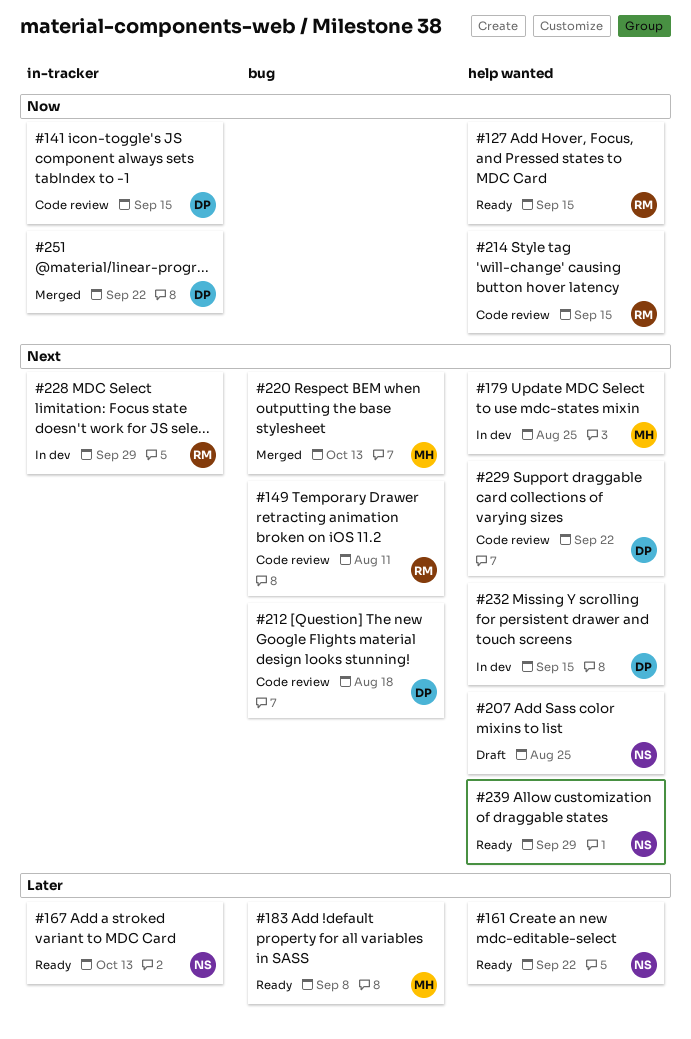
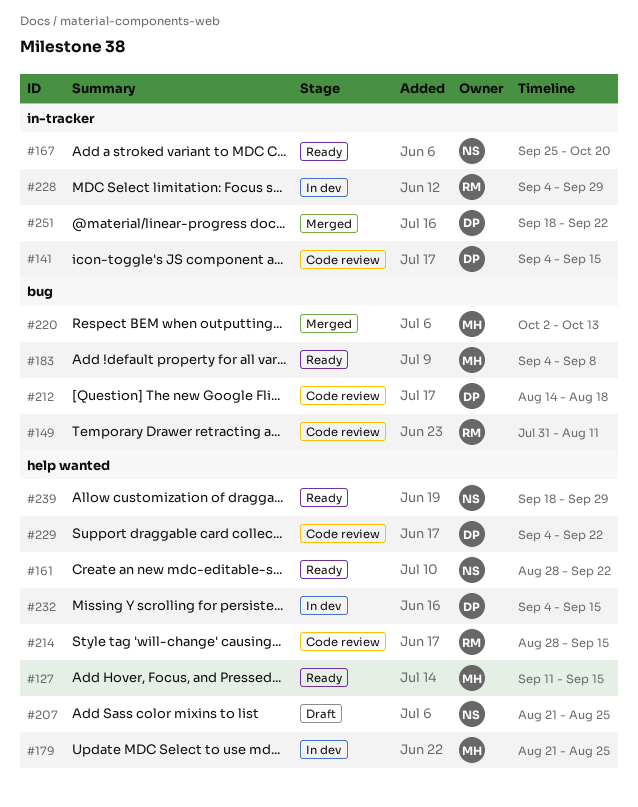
#127, owner: RM -> MH
#167, due: Oct 13 -> Oct 20

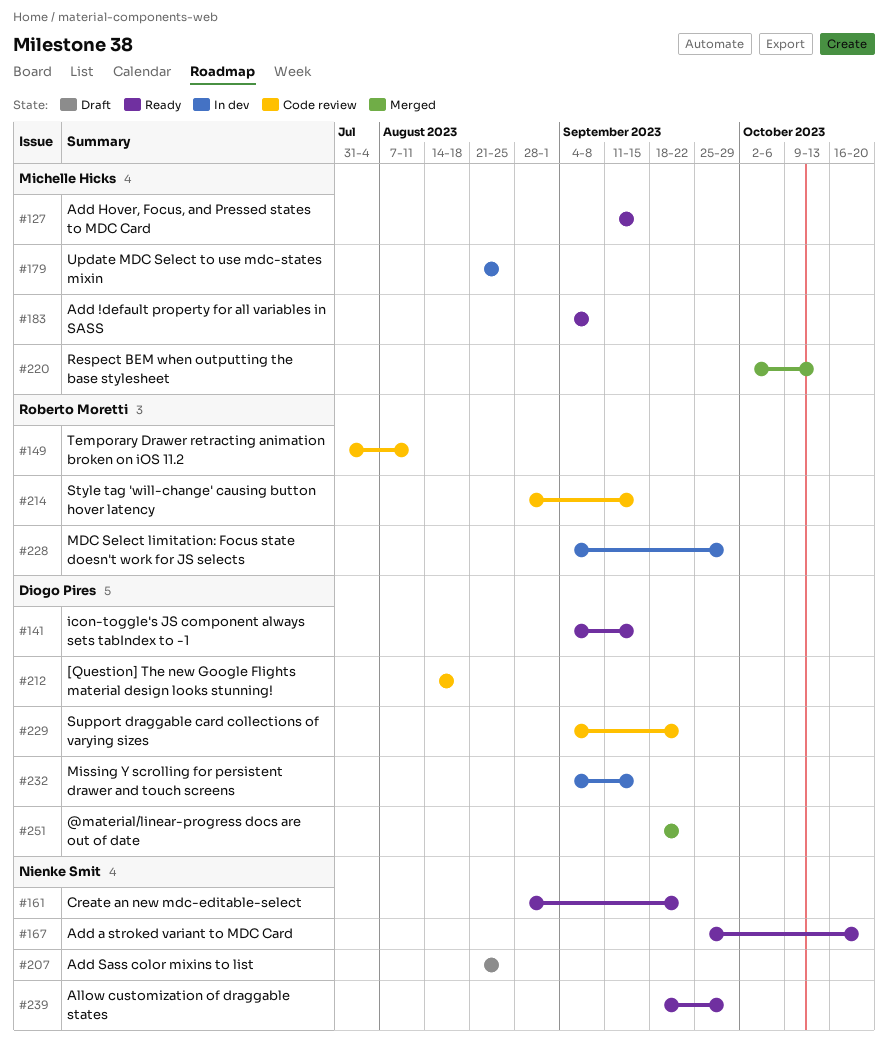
#141, status: Code review -> Ready

